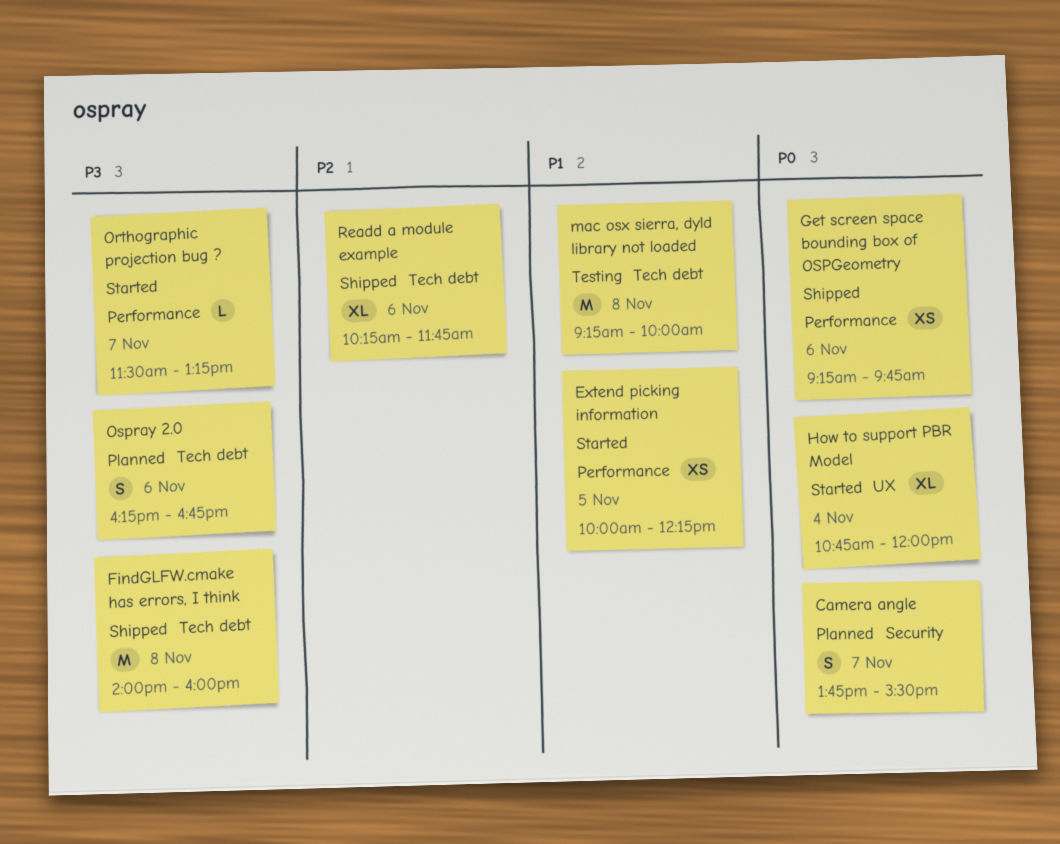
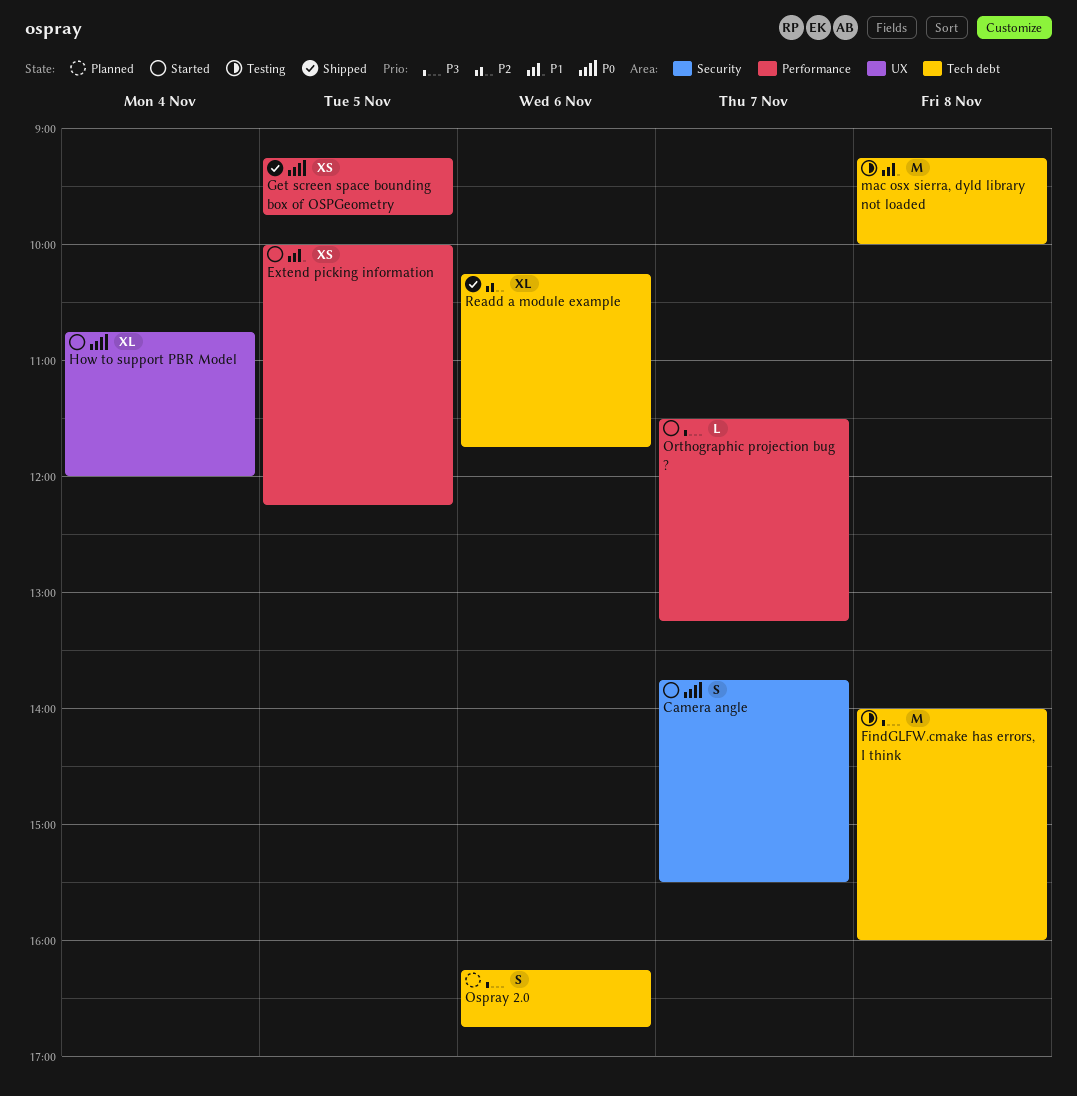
Camera angle, status: Planned -> Started
FindGLFW.cmake has errors, I think, status: Shipped -> Testing
Get screen space bounding box of OSPGeometry, day: Nov 6 -> Nov 5

